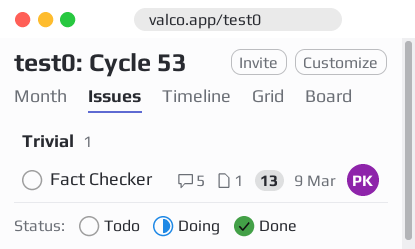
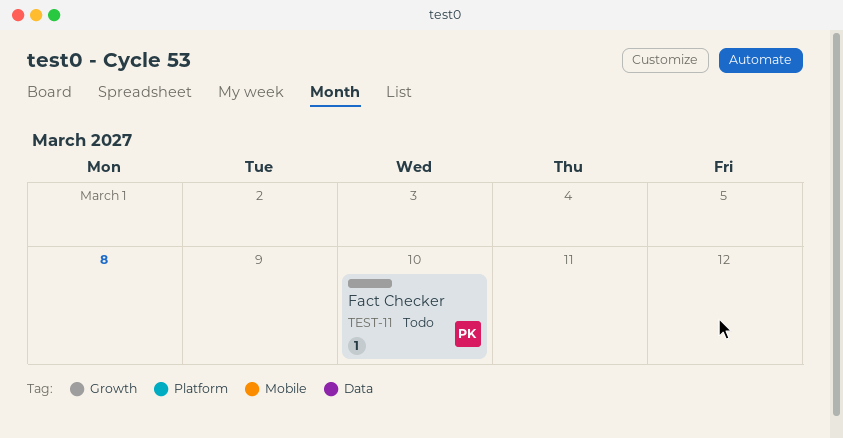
Fact Checker, estimate: 13 -> 1
Fact Checker, due: Mar 9 -> Mar 10

